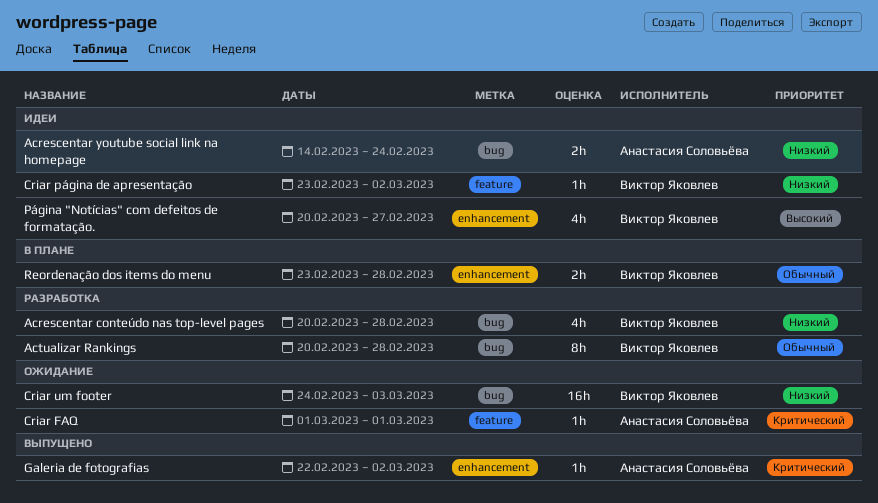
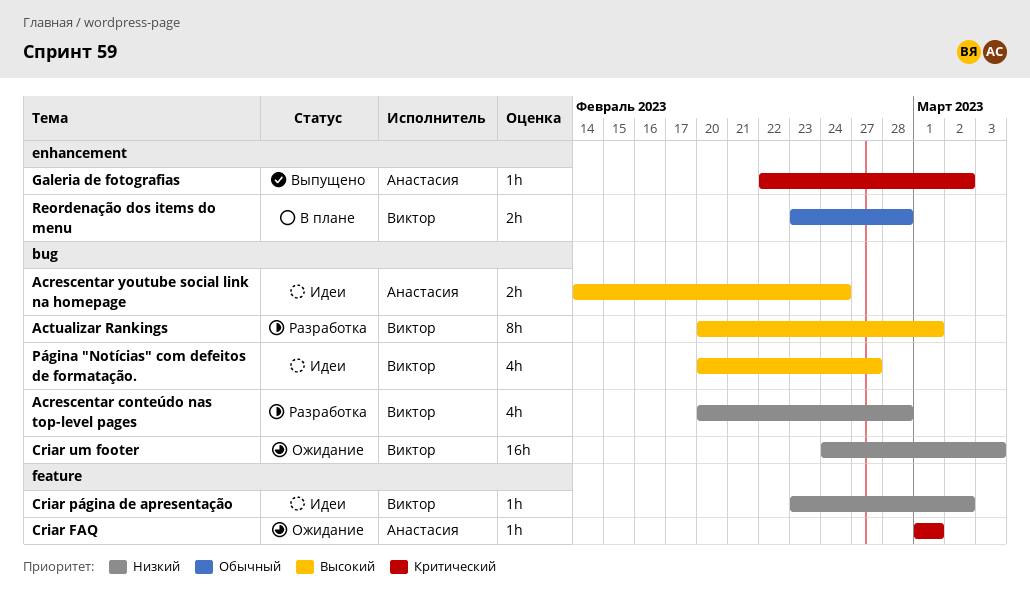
Acrescentar youtube social link na homepage, priority: Низкий -> Высокий
Actualizar Rankings, priority: Обычный -> Высокий
Actualizar Rankings, due: Feb 28 -> Mar 1
Página "Notícias" com defeitos de formatação., label: enhancement -> bug

